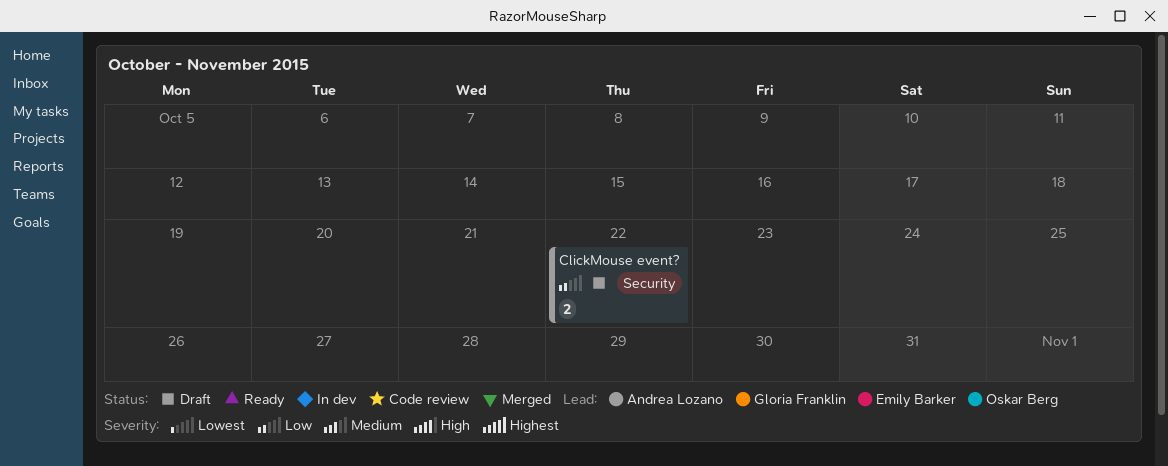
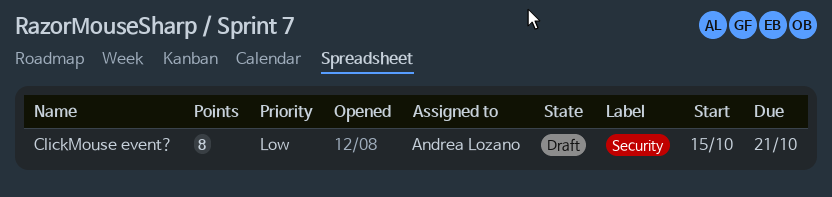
ClickMouse event?, estimate: 2 -> 8
ClickMouse event?, due: Oct 22 -> Oct 21

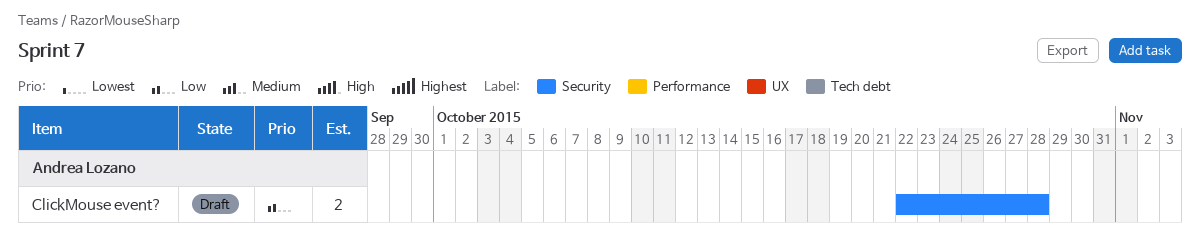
ClickMouse event?, estimate: 8 -> 2
ClickMouse event?, start: Oct 15 -> Oct 22
ClickMouse event?, due: Oct 21 -> Oct 28

